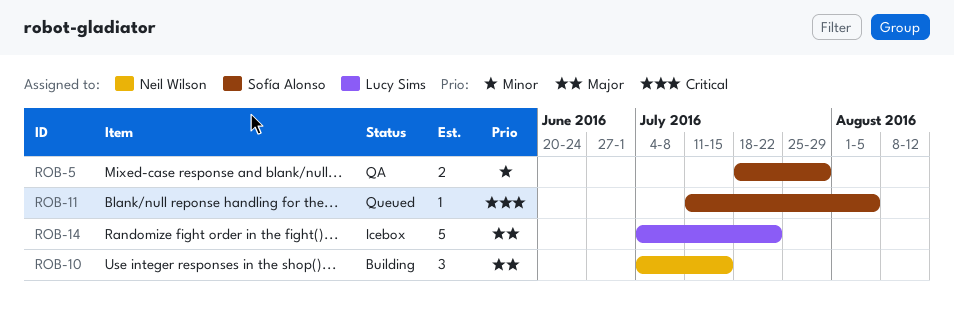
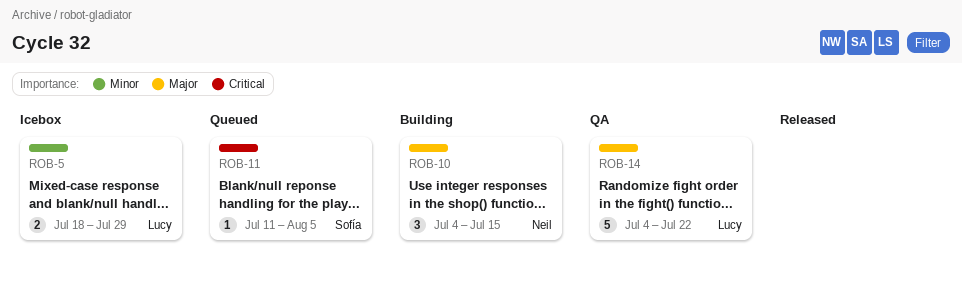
ROB-5, status: QA -> Icebox
ROB-5, owner: Sofía Alonso -> Lucy Sims
ROB-14, status: Icebox -> QA

